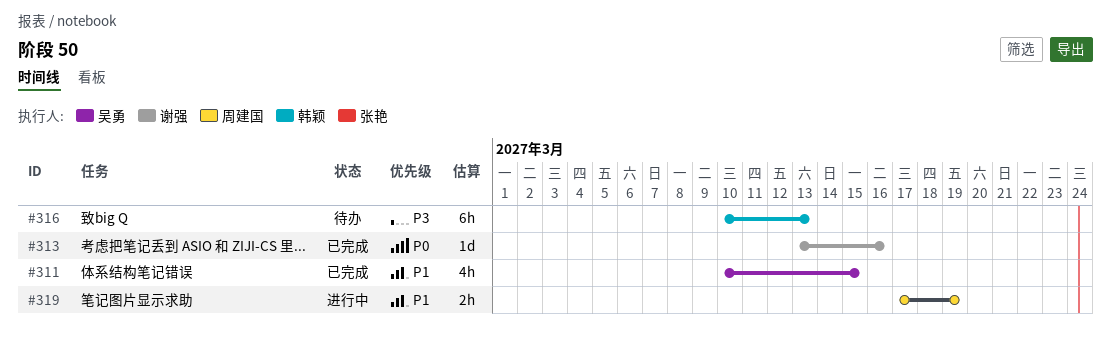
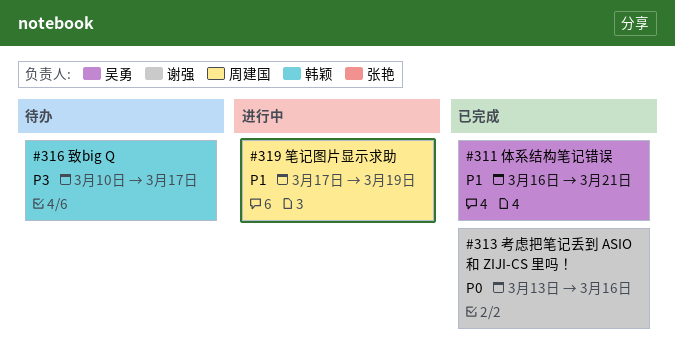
#311, start: Mar 10 -> Mar 16
#311, due: Mar 15 -> Mar 21
#316, due: Mar 13 -> Mar 17

